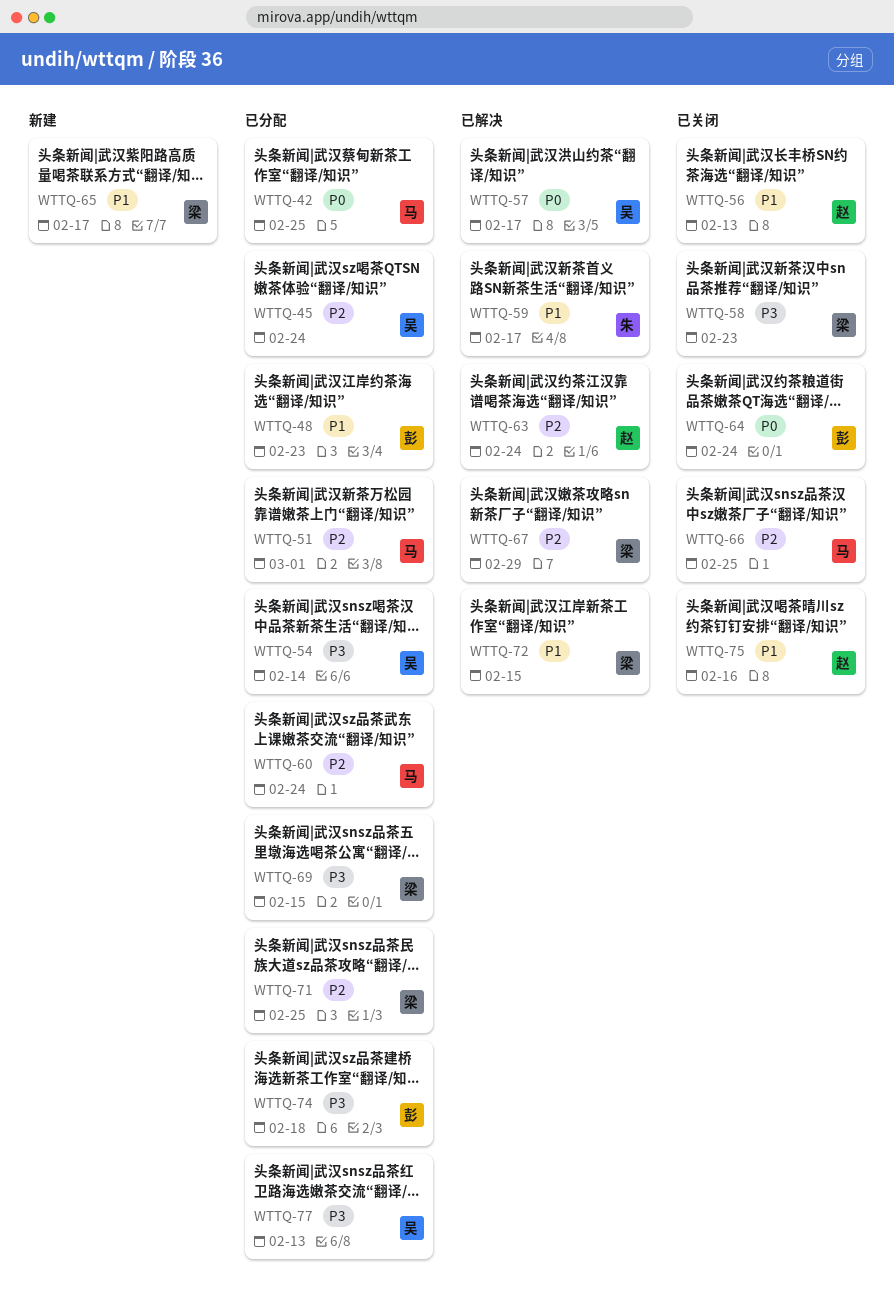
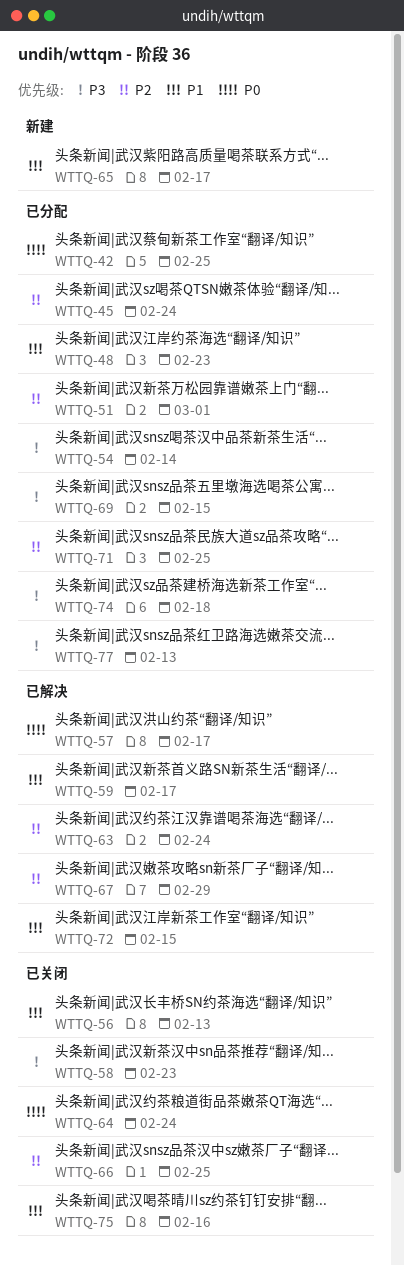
WTTQ-60: present -> none

